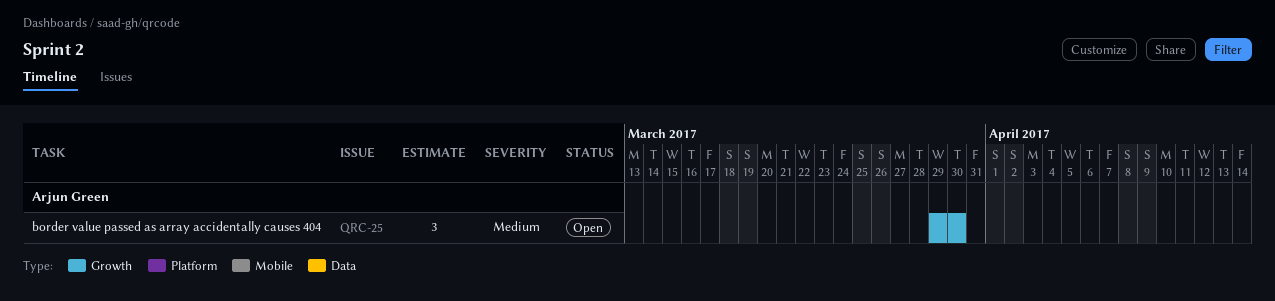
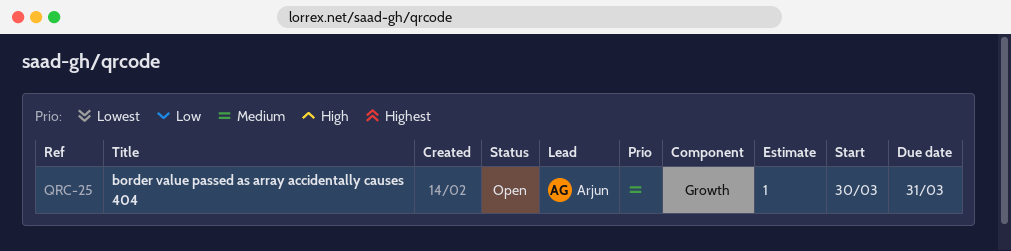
QRC-25, estimate: 3 -> 1
QRC-25, start: Mar 29 -> Mar 30
QRC-25, due: Mar 30 -> Mar 31

